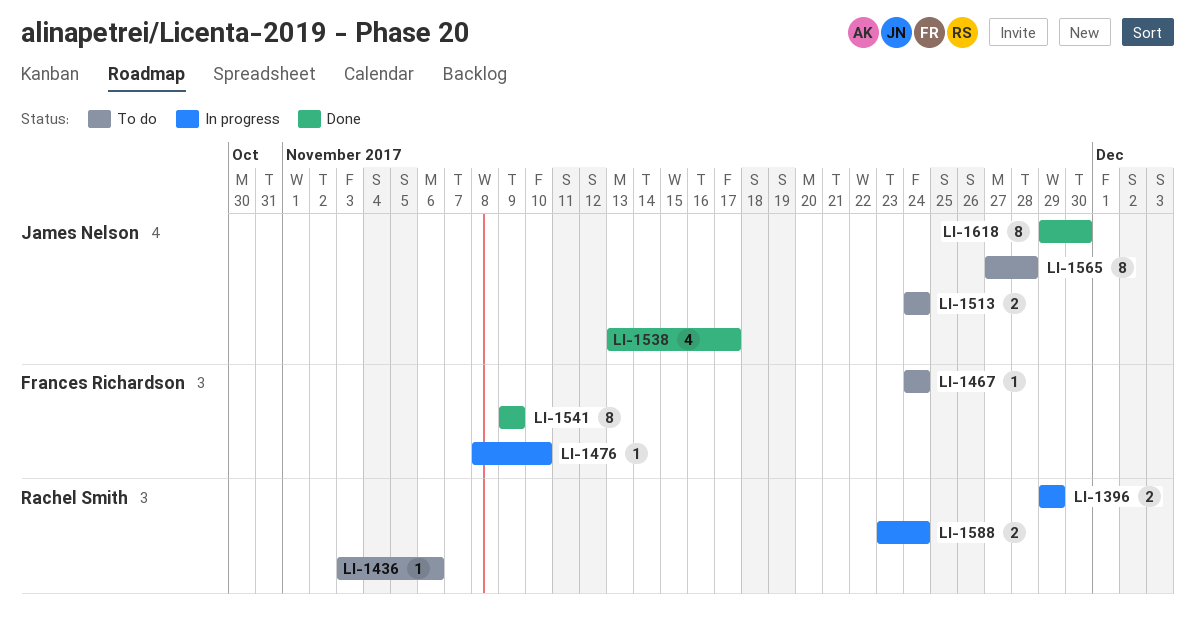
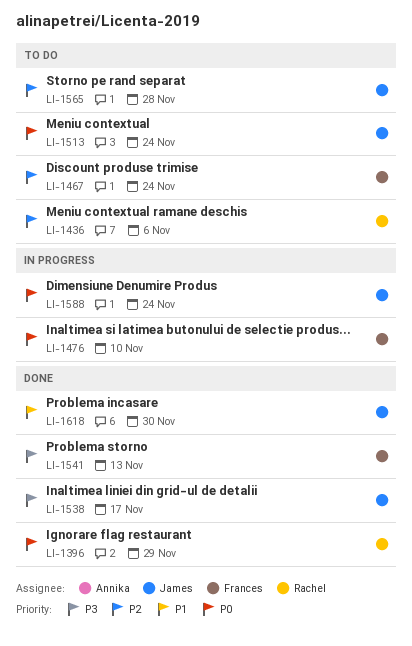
LI-1396, status: In progress -> Done
LI-1541, due: Nov 9 -> Nov 13
LI-1588, owner: Rachel Smith -> James Nelson

